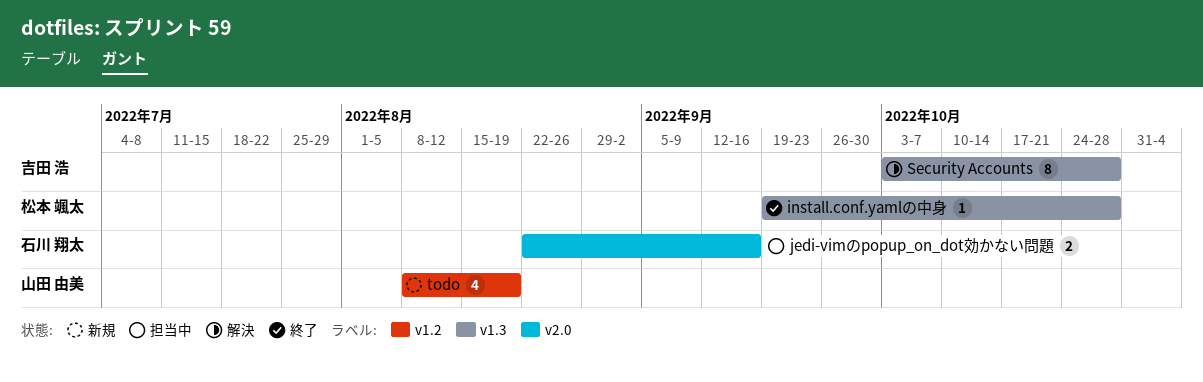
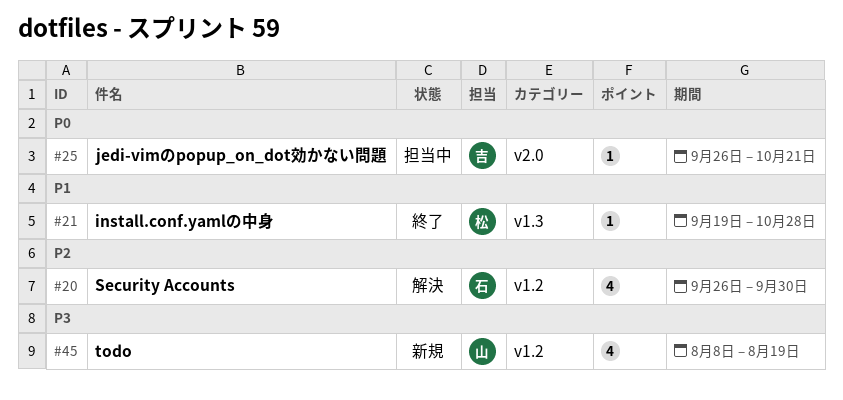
jedi-vimのpopup_on_dot効かない問題, owner: 石川 翔太 -> 吉田 浩
jedi-vimのpopup_on_dot効かない問題, estimate: 2 -> 1
jedi-vimのpopup_on_dot効かない問題, start: Aug 22 -> Sep 26
jedi-vimのpopup_on_dot効かない問題, due: Sep 16 -> Oct 21
Security Accounts, owner: 吉田 浩 -> 石川 翔太
Security Accounts, label: v1.3 -> v1.2
Security Accounts, estimate: 8 -> 4
Security Accounts, start: Oct 3 -> Sep 26
Security Accounts, due: Oct 28 -> Sep 30

